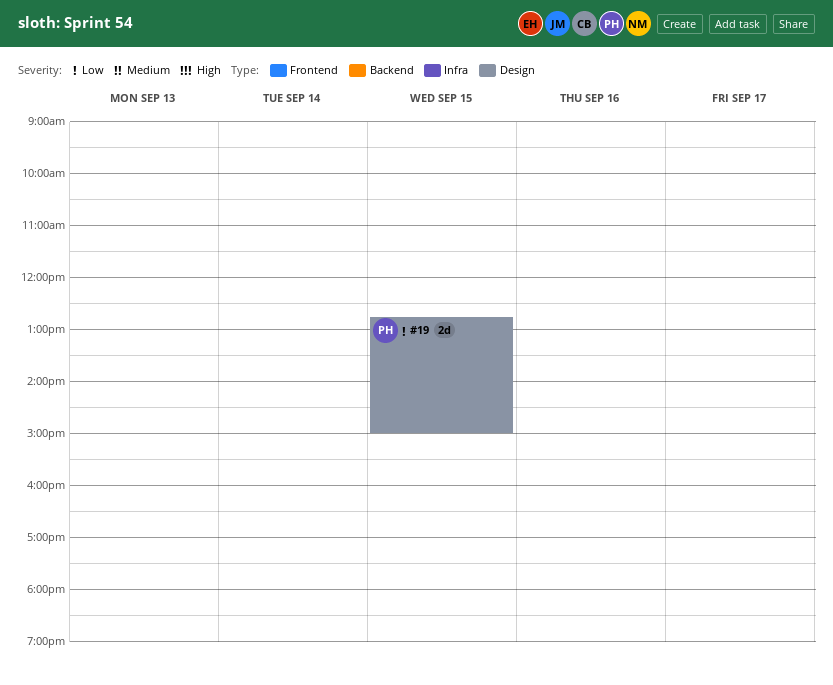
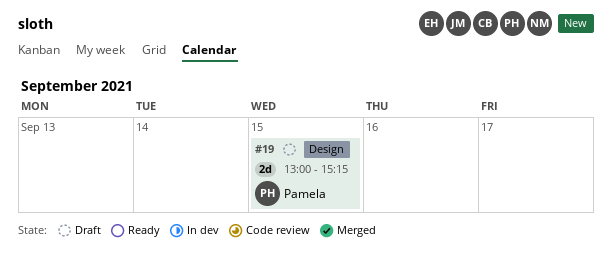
#19, begins: 12:45 -> 13:00
#19, ends: 15:00 -> 15:15

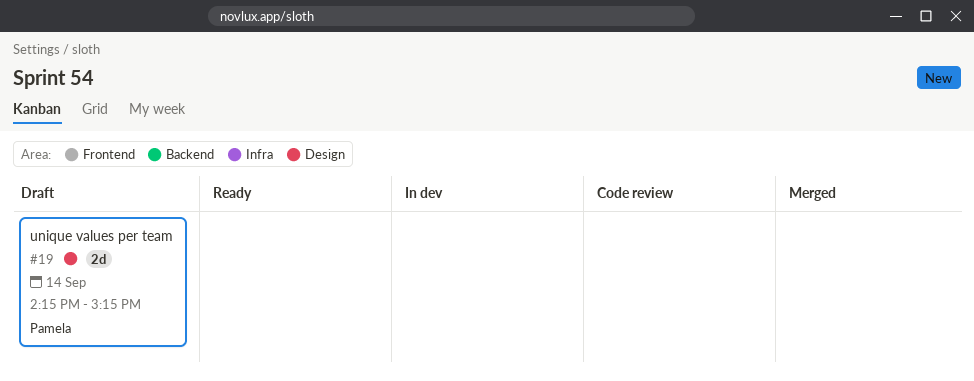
#19, day: Sep 15 -> Sep 14
#19, begins: 13:00 -> 14:15

